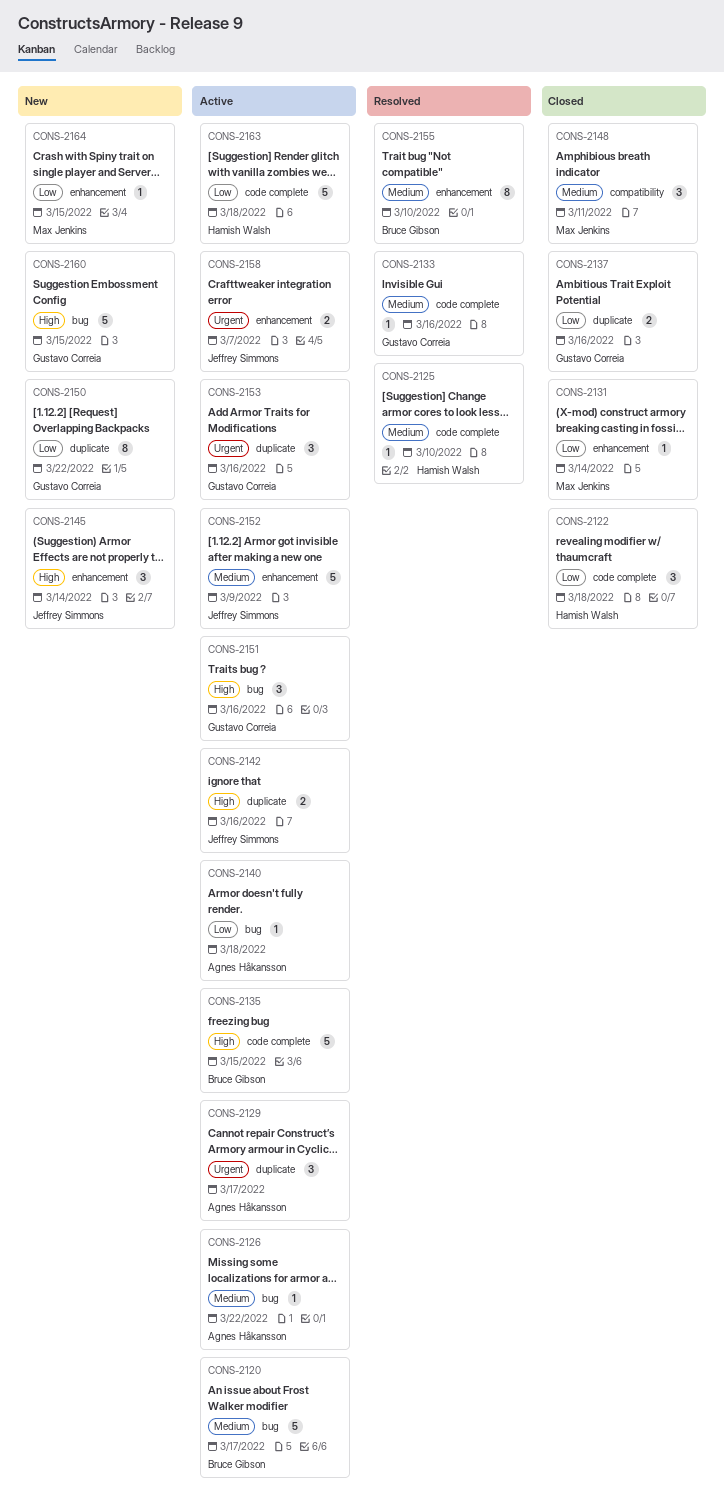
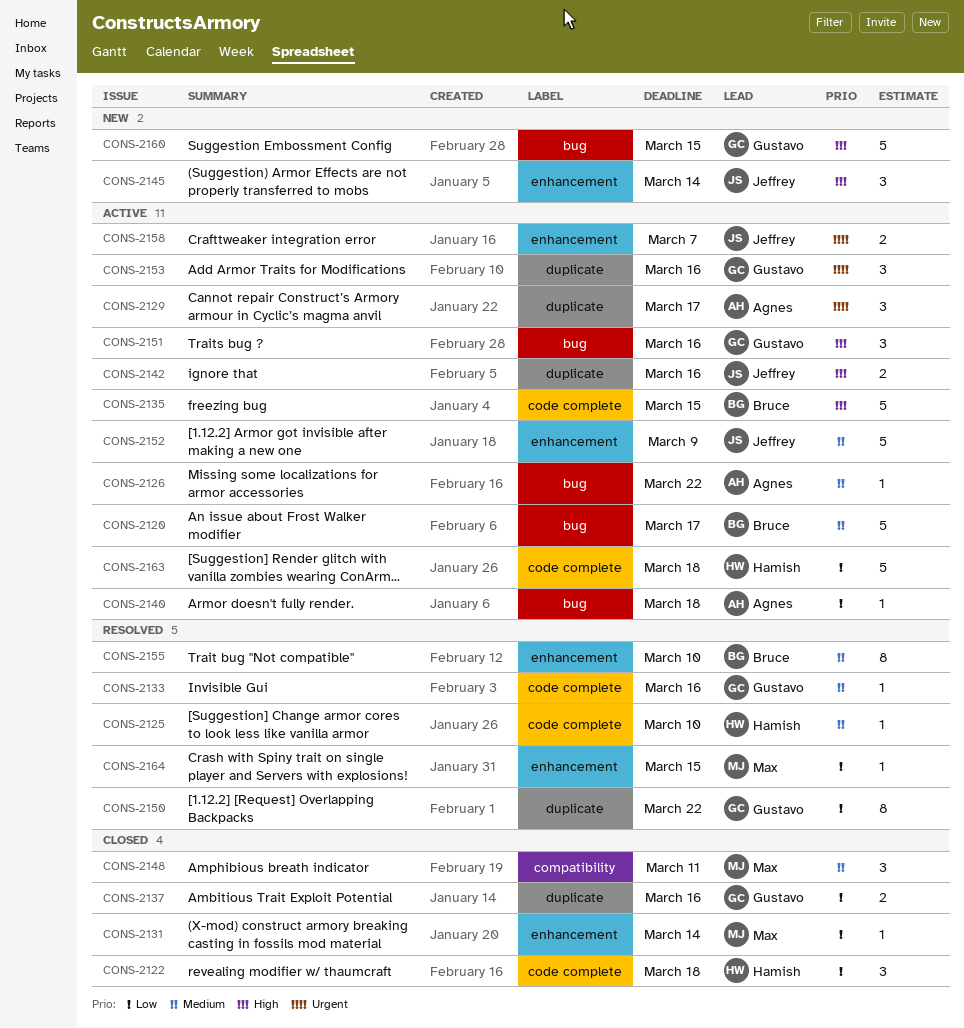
CONS-2150, status: New -> Resolved
CONS-2164, status: New -> Resolved

